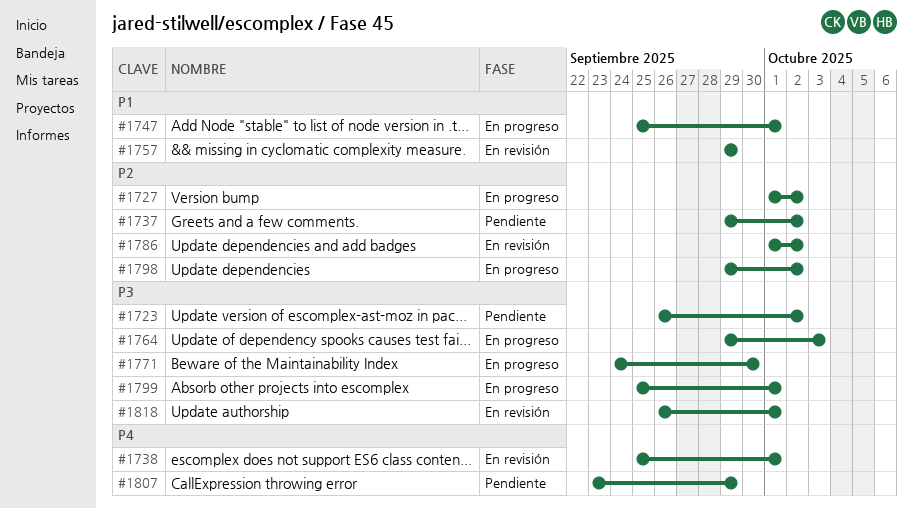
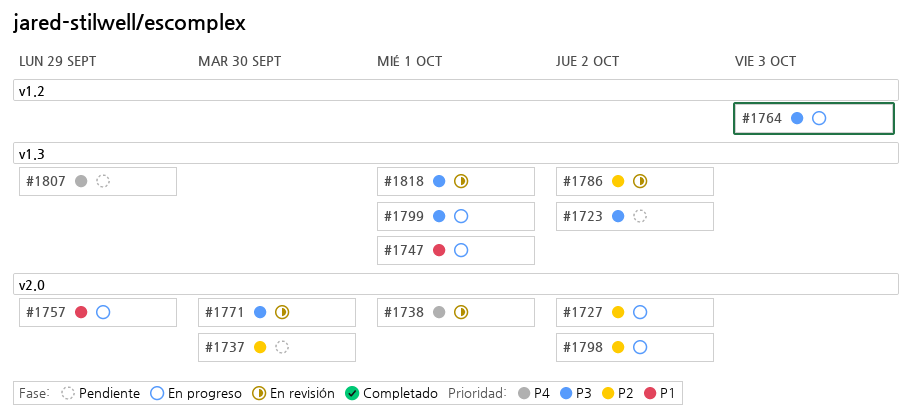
#1737, due: Oct 2 -> Sep 30
#1757, status: En revisión -> En progreso
#1771, status: En progreso -> En revisión

